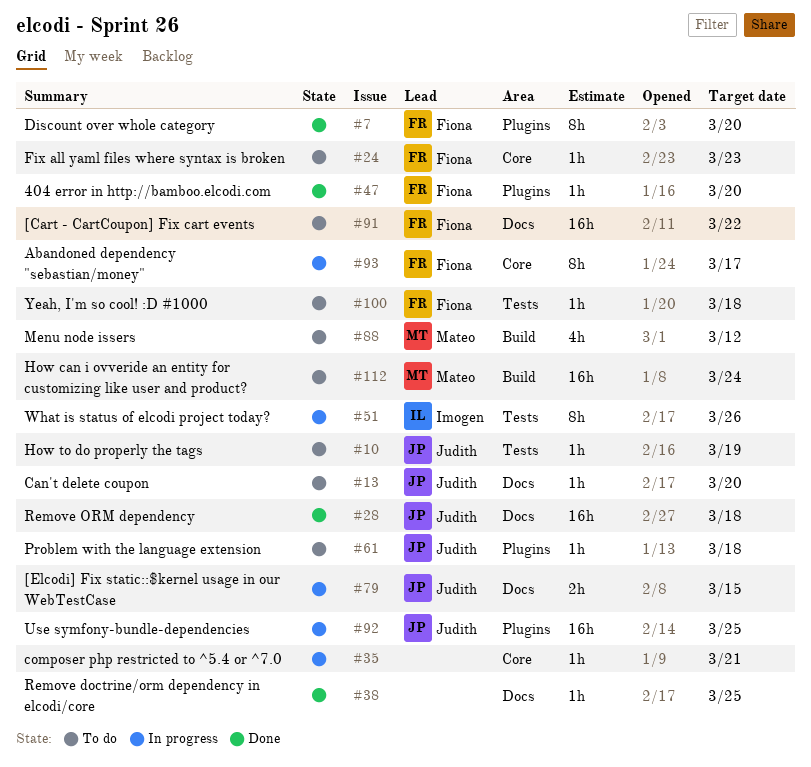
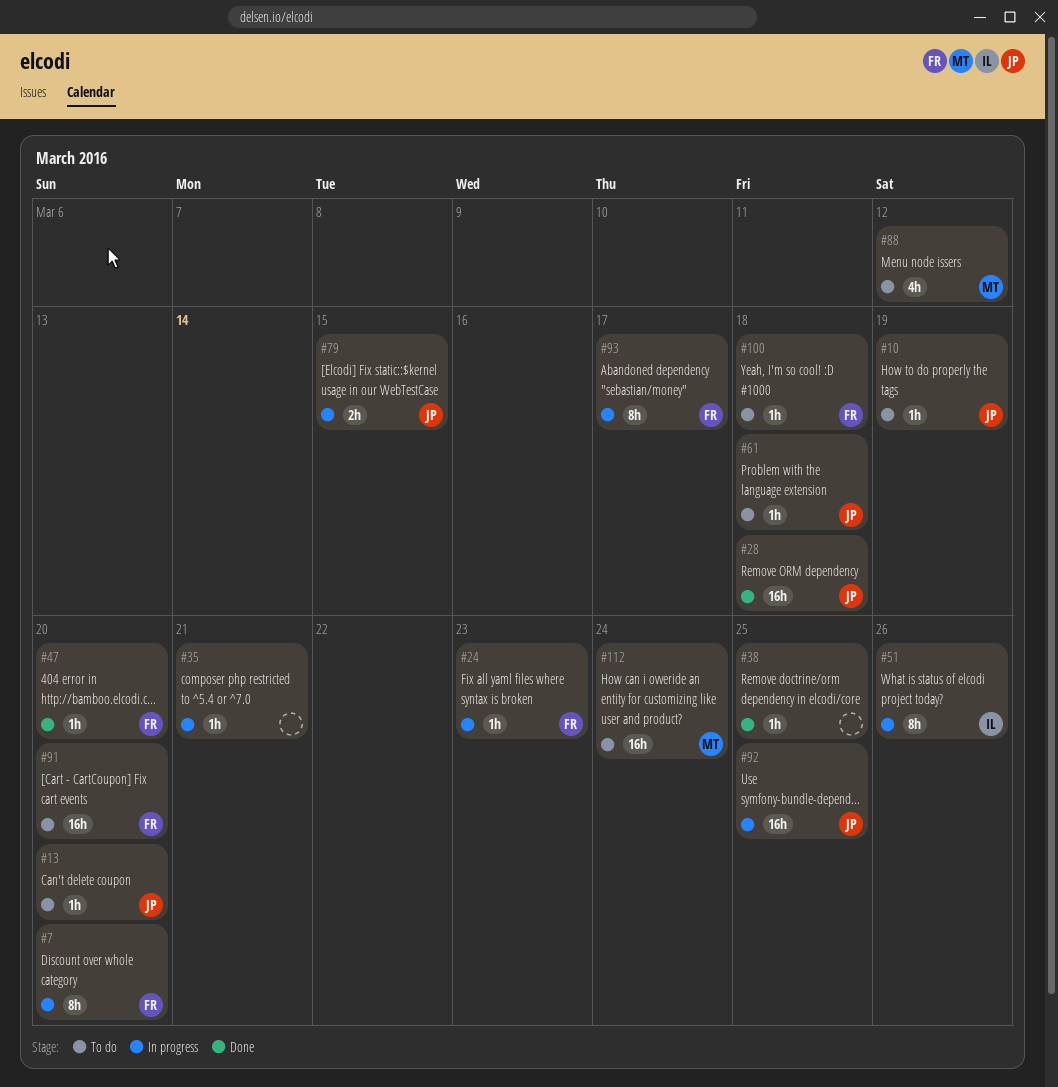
#7, status: Done -> In progress
#24, status: To do -> In progress
#91, due: Mar 22 -> Mar 20

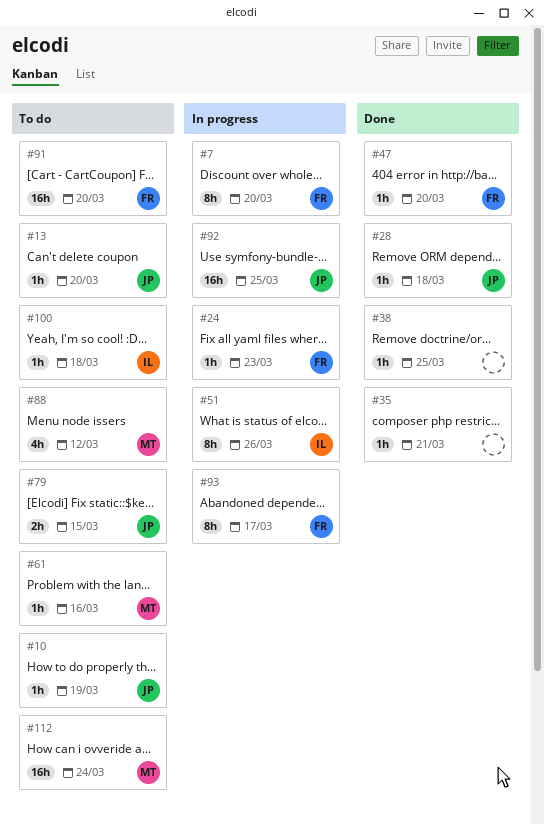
#28, estimate: 16h -> 1h
#35, status: In progress -> Done
#61, owner: JP -> MT
#61, due: Mar 18 -> Mar 16
#79, status: In progress -> To do
#100, owner: FR -> IL

